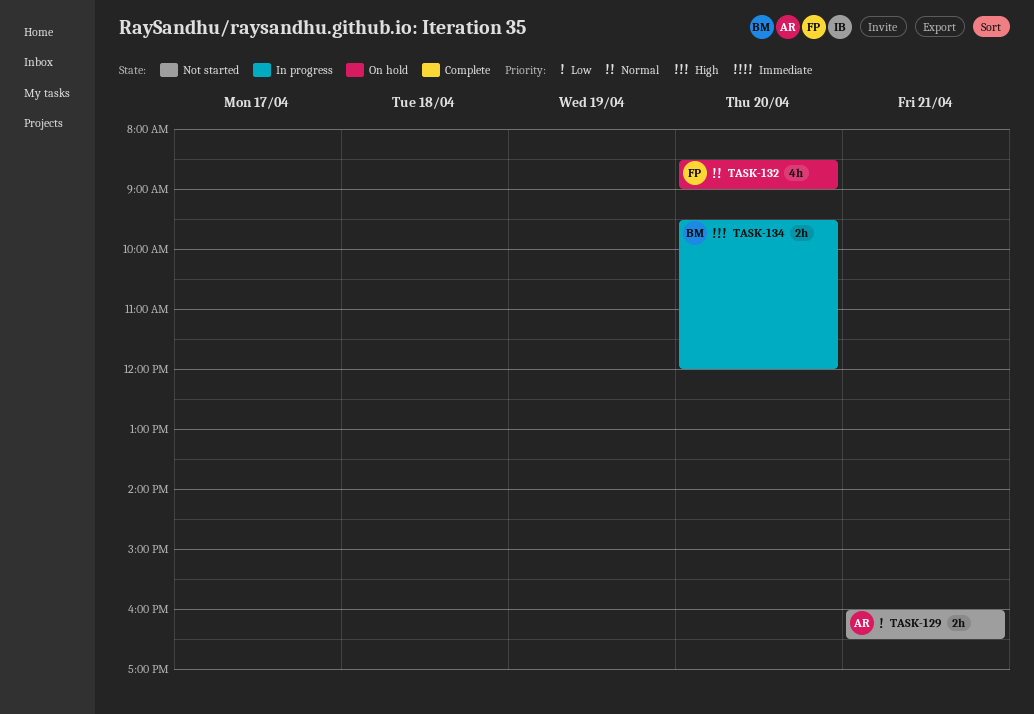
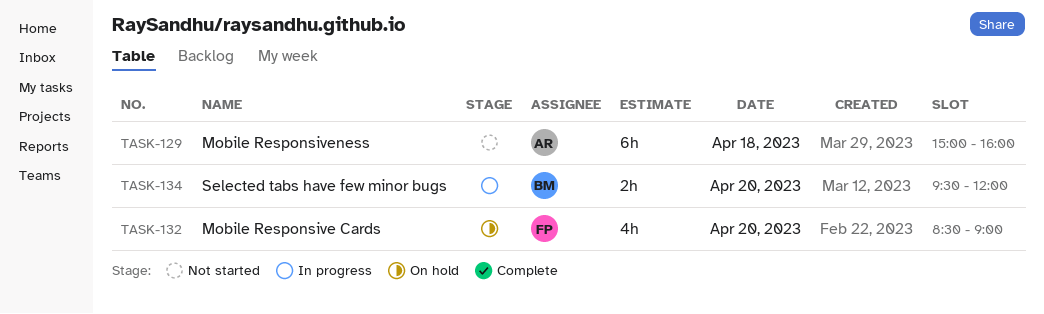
TASK-129, estimate: 2h -> 6h
TASK-129, day: Apr 21 -> Apr 18
TASK-129, begins: 16:00 -> 15:00
TASK-129, ends: 16:30 -> 16:00

